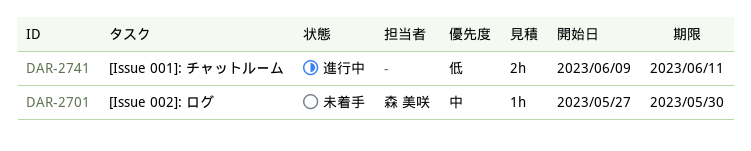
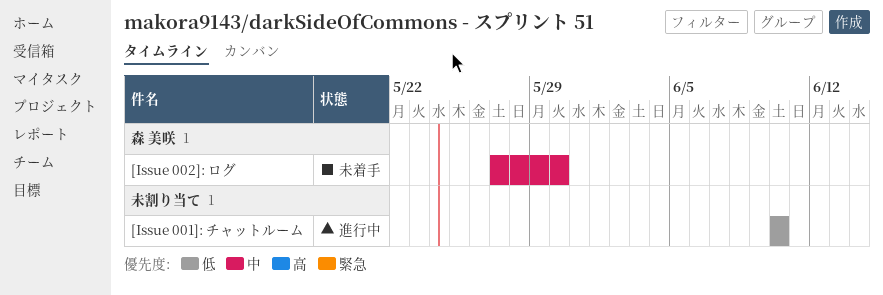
[Issue 001]: チャットルーム, start: Jun 9 -> Jun 10
[Issue 001]: チャットルーム, due: Jun 11 -> Jun 10

